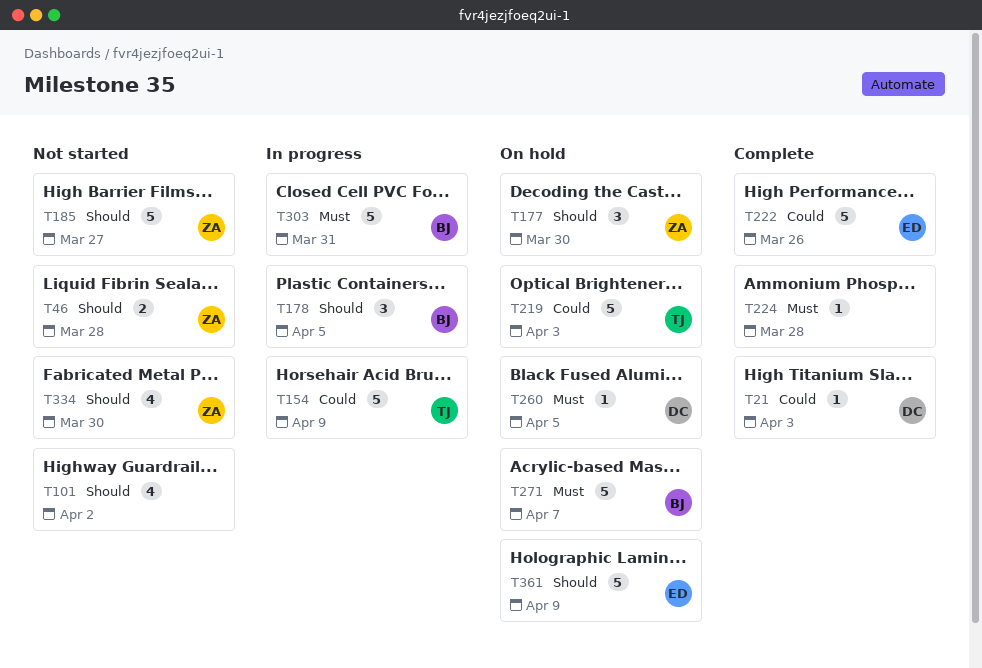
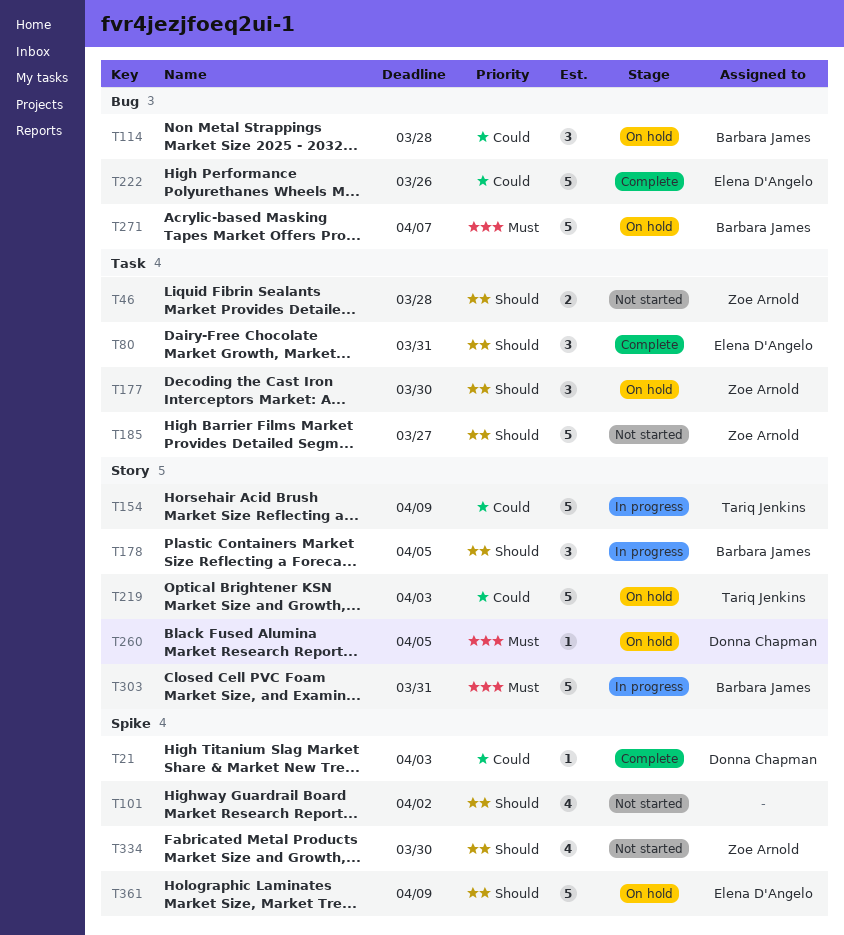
T80: none -> present
T114: none -> present
T224: present -> none

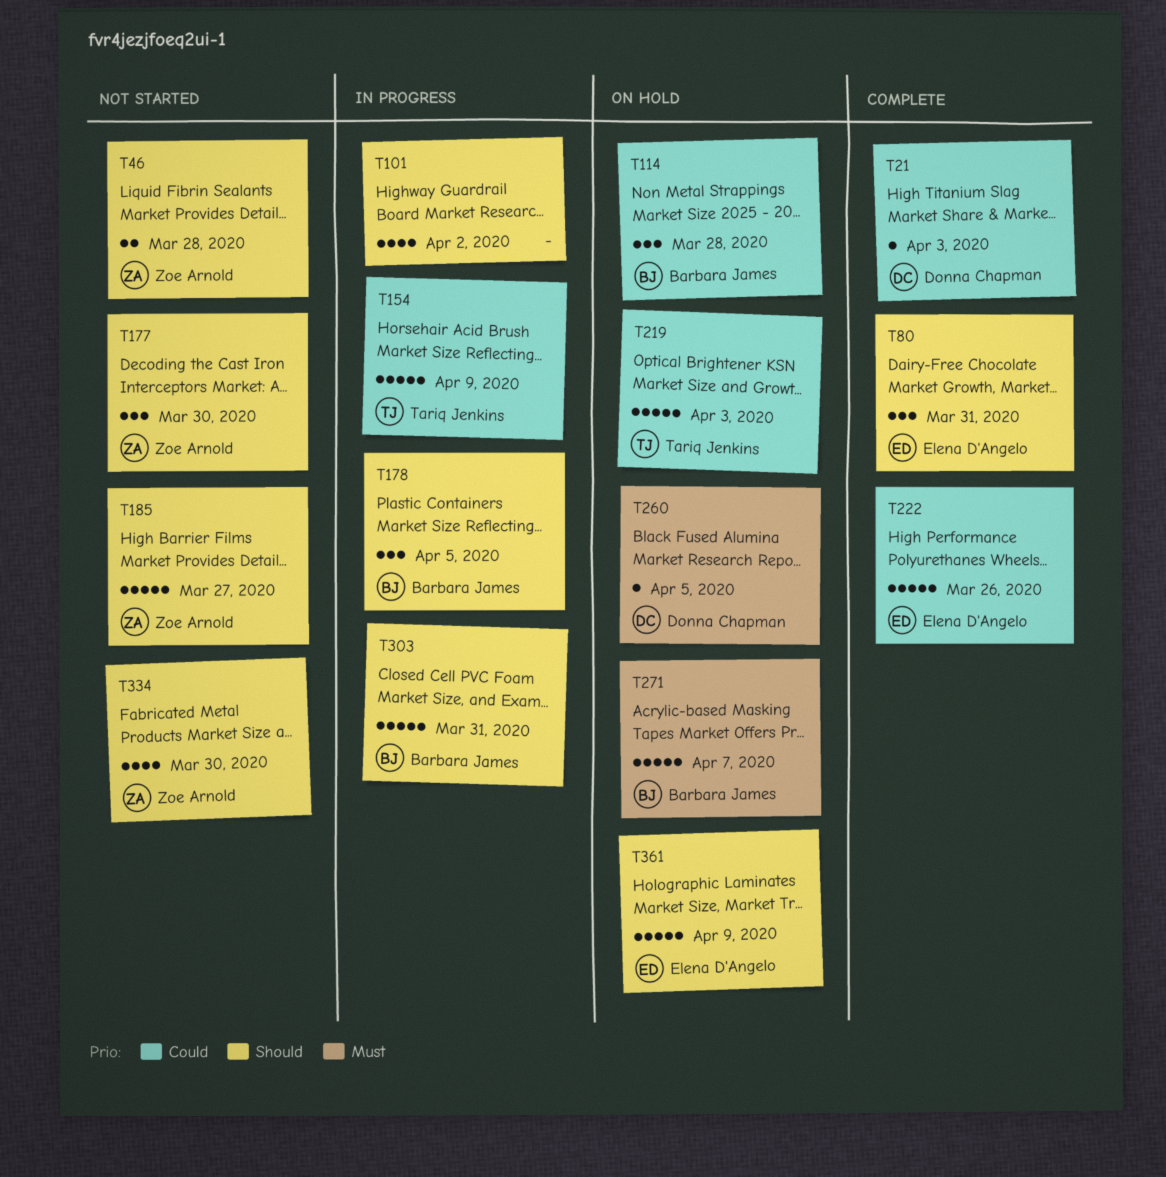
T101, status: Not started -> In progress
T177, status: On hold -> Not started
T303, priority: Must -> Should

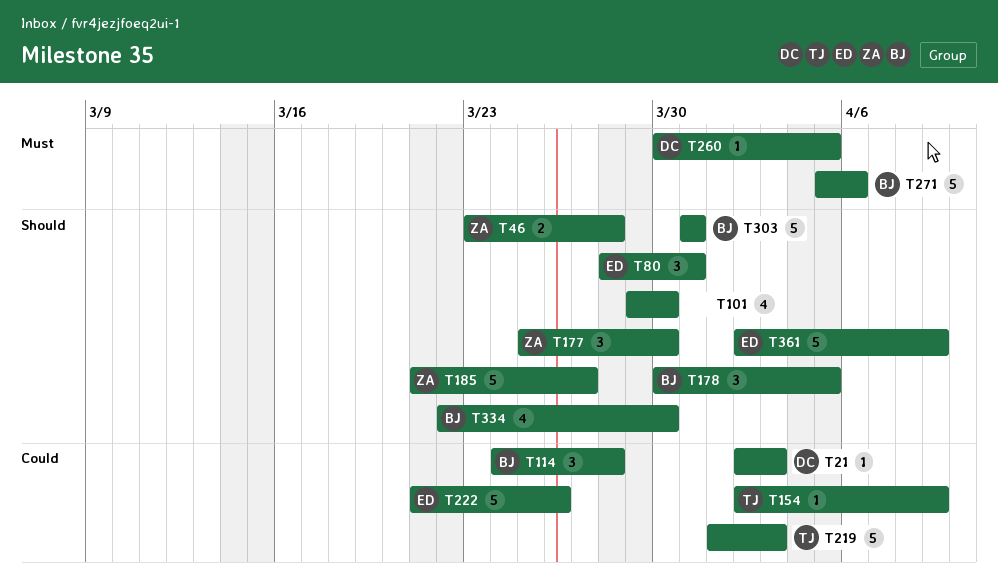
T101, due: Apr 2 -> Mar 30
T154, estimate: 5 -> 1
T271, due: Apr 7 -> Apr 6
T334, owner: Zoe Arnold -> Barbara James

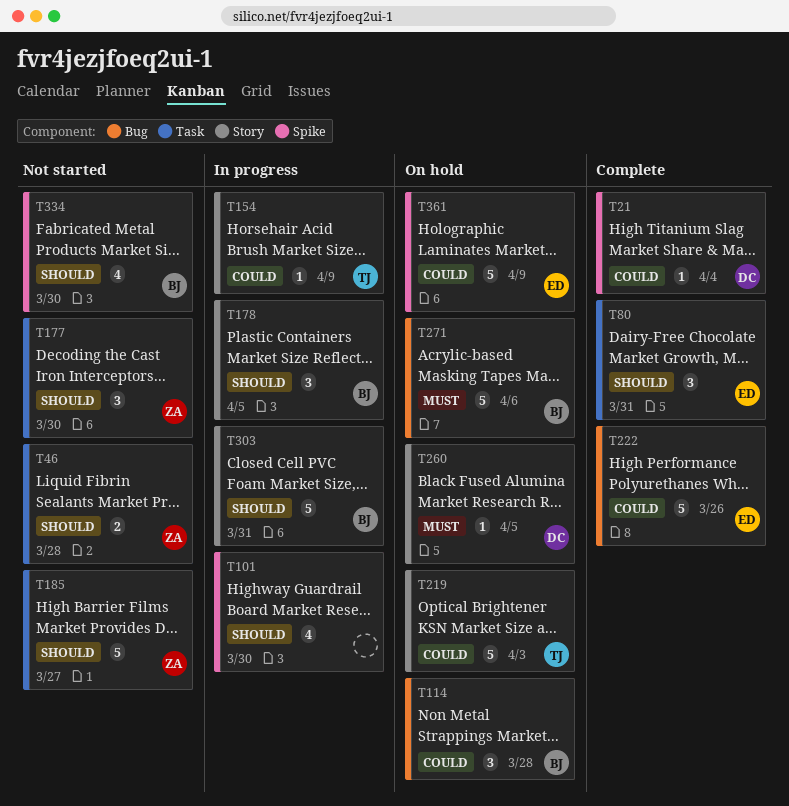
T21, due: Apr 3 -> Apr 4
T361, priority: Should -> Could

